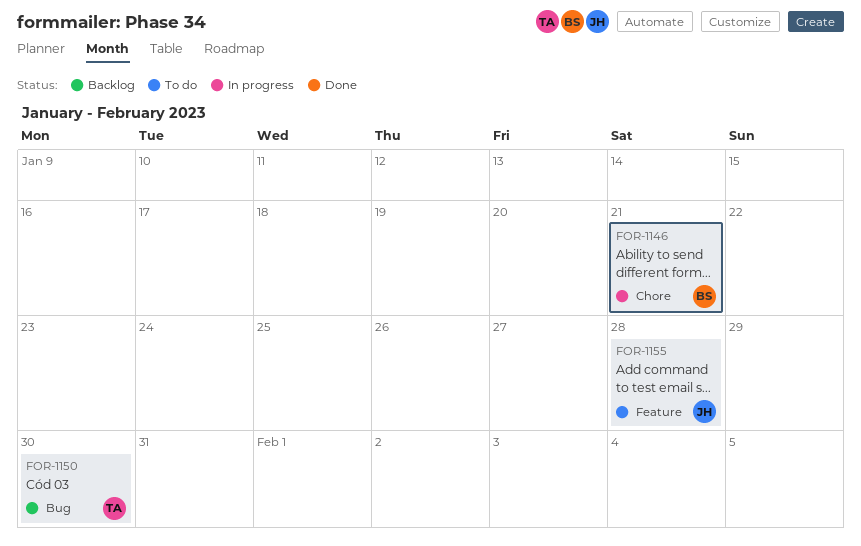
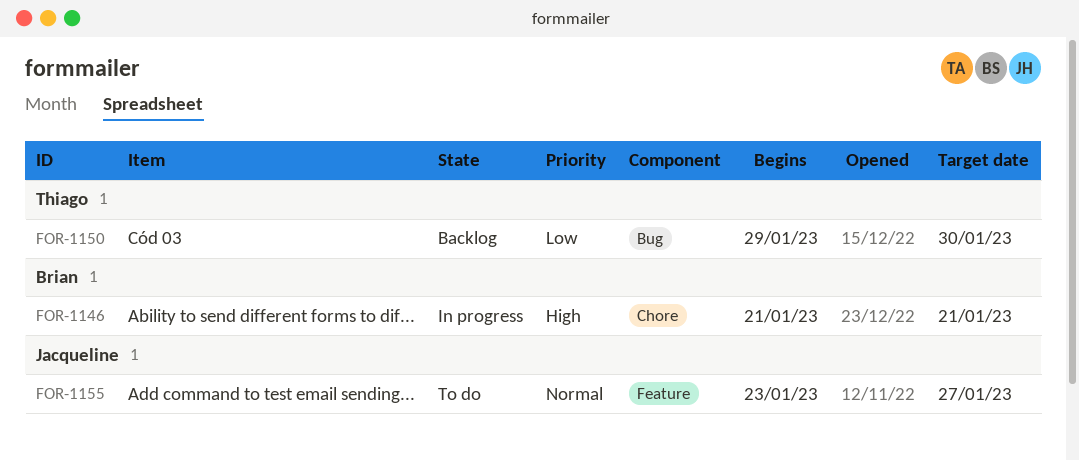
FOR-1155, due: Jan 28 -> Jan 27

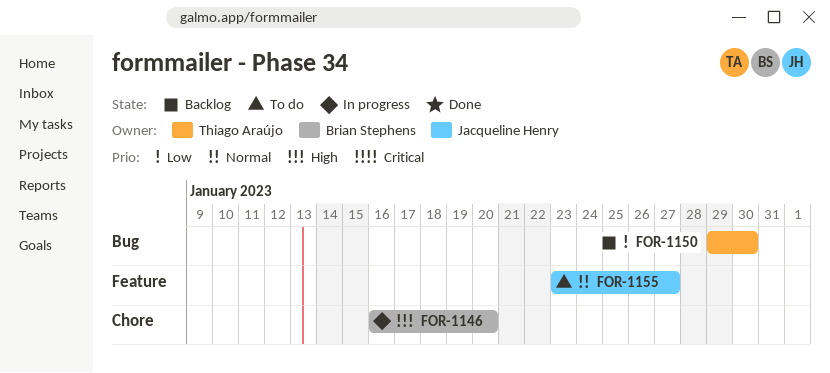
FOR-1146, start: Jan 21 -> Jan 16
FOR-1146, due: Jan 21 -> Jan 20

